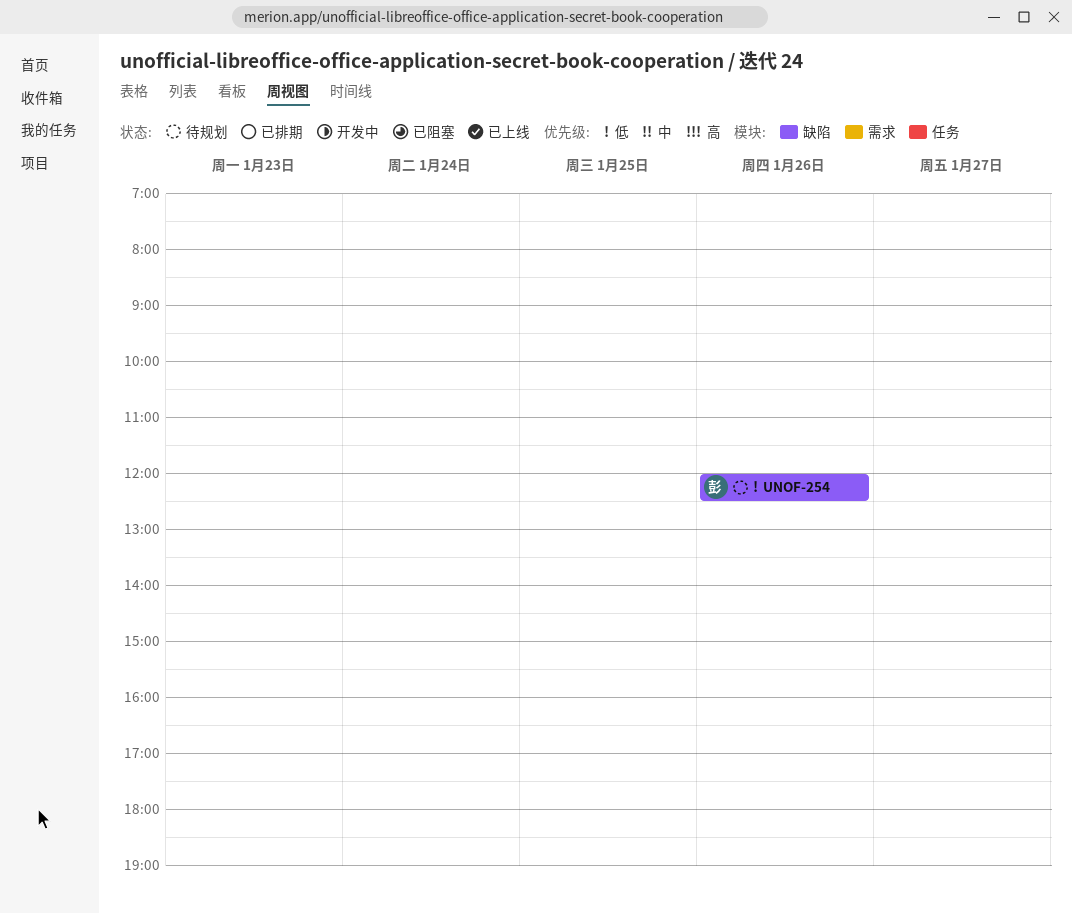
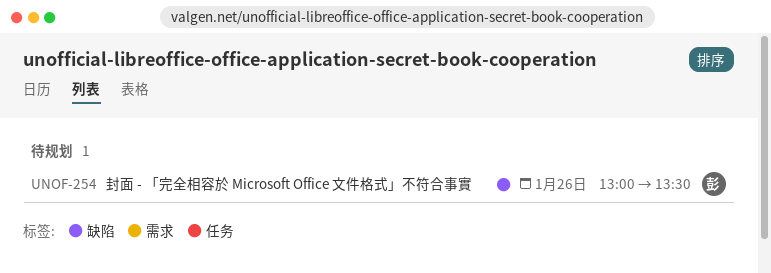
UNOF-254, begins: 12:00 -> 13:00
UNOF-254, ends: 12:30 -> 13:30

